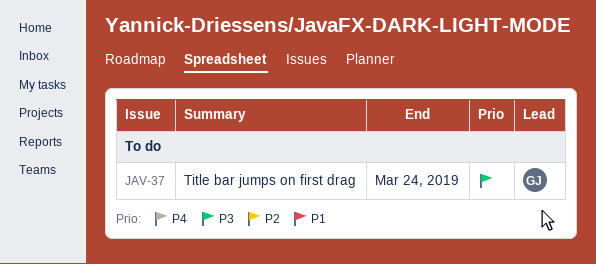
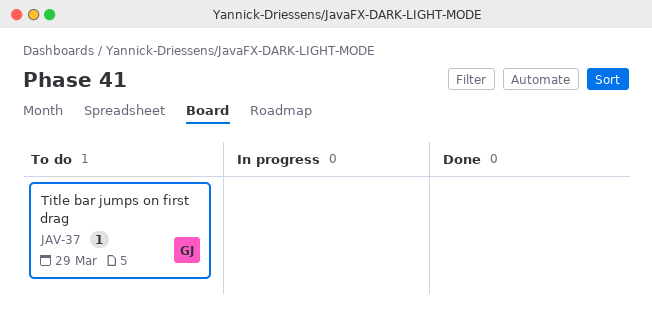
JAV-37, due: Mar 24 -> Mar 29

